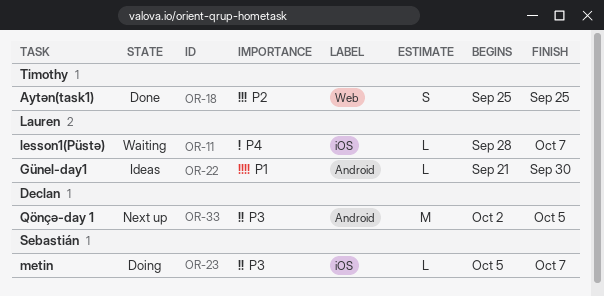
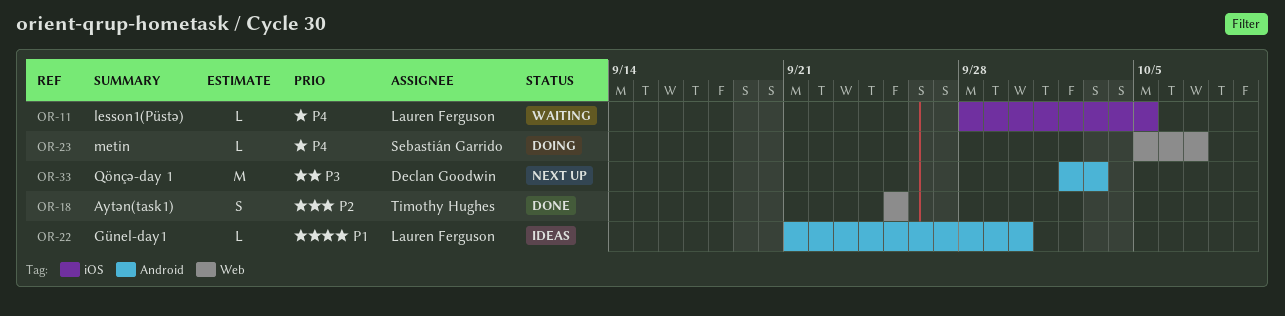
OR-11, due: Oct 7 -> Oct 5
OR-23, priority: P3 -> P4
OR-23, label: iOS -> Web
OR-33, due: Oct 5 -> Oct 3

